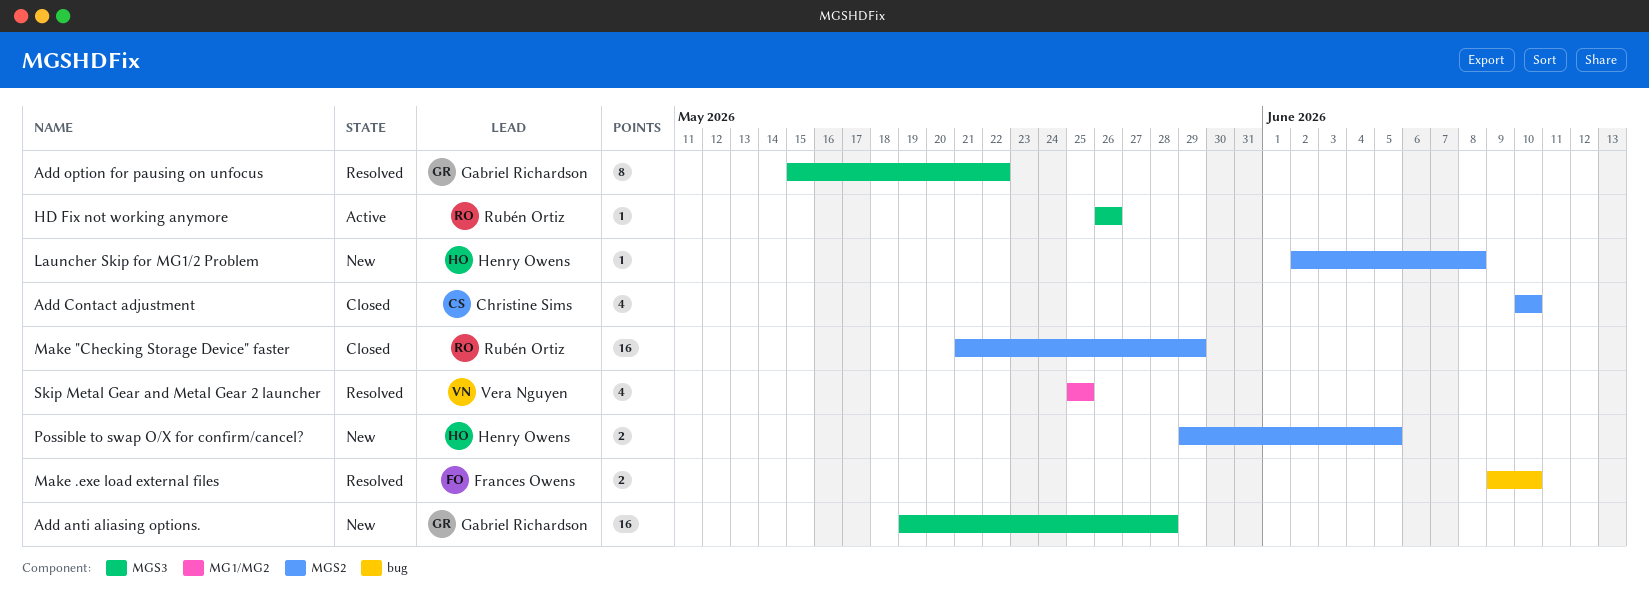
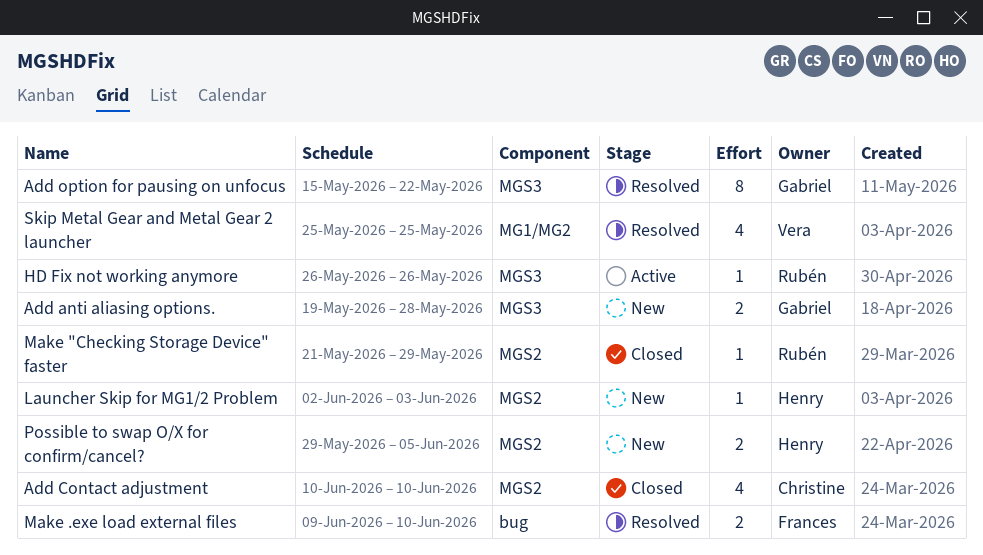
Add anti aliasing options., estimate: 16 -> 2
Launcher Skip for MG1/2 Problem, due: Jun 8 -> Jun 3
Make "Checking Storage Device" faster, estimate: 16 -> 1

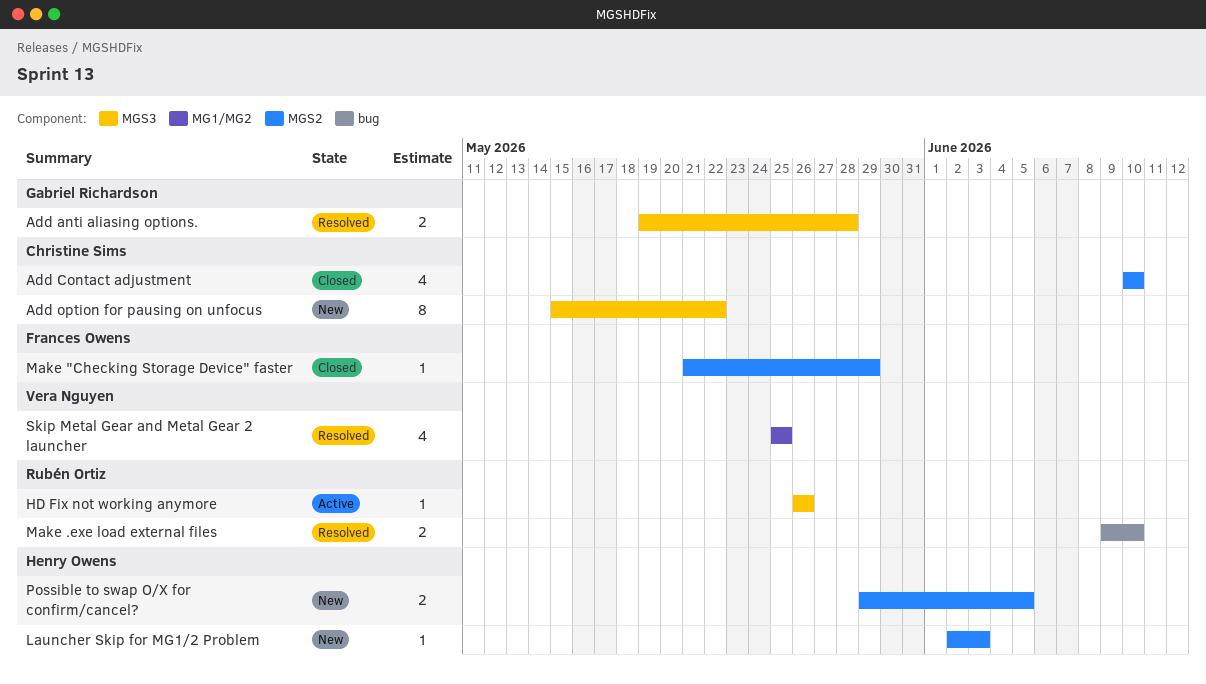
Add anti aliasing options., status: New -> Resolved
Add option for pausing on unfocus, status: Resolved -> New
Add option for pausing on unfocus, owner: Gabriel Richardson -> Christine Sims
Make "Checking Storage Device" faster, owner: Rubén Ortiz -> Frances Owens
Make .exe load external files, owner: Frances Owens -> Rubén Ortiz

